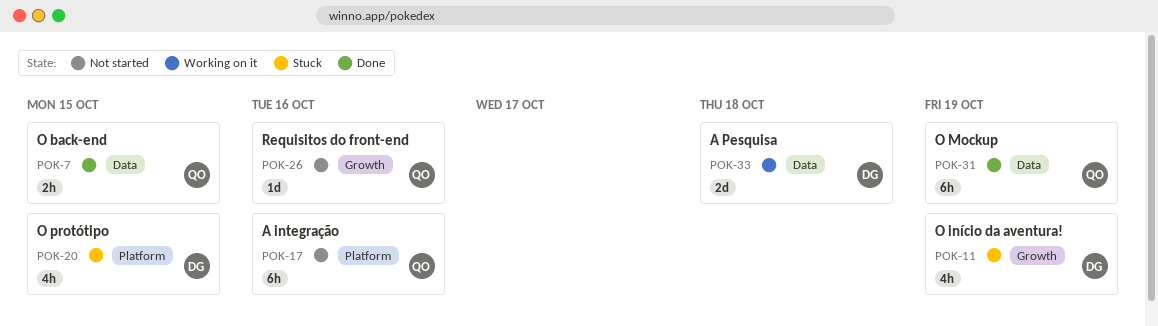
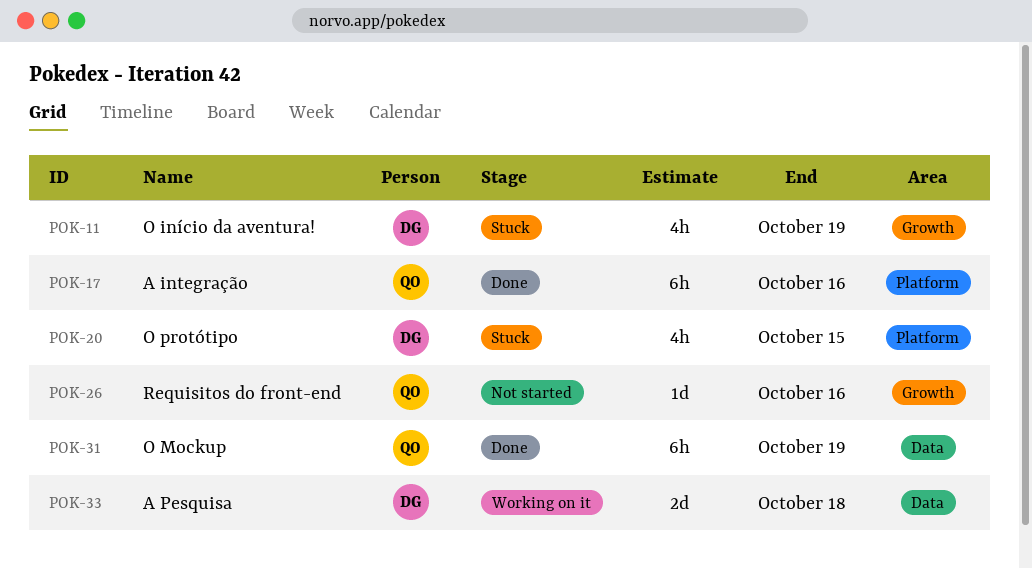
POK-7: present -> none
POK-17, status: Not started -> Done

